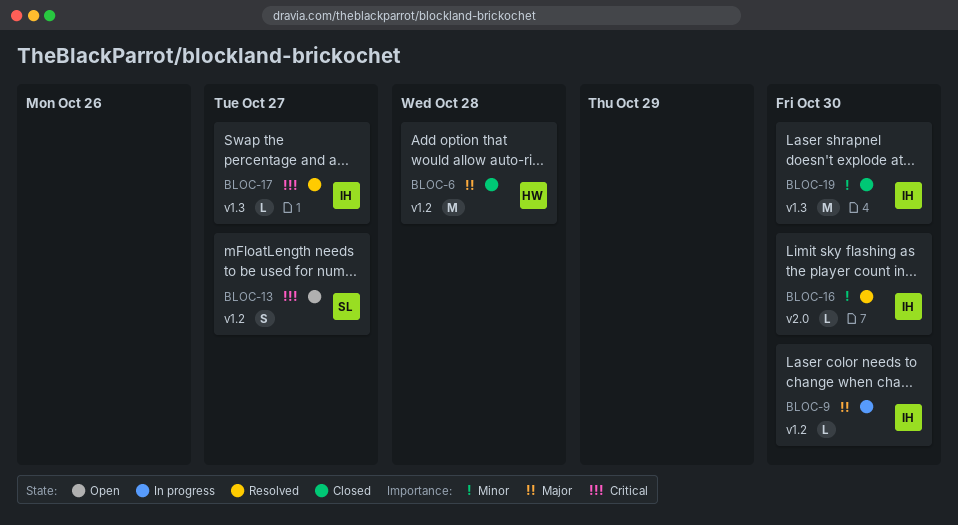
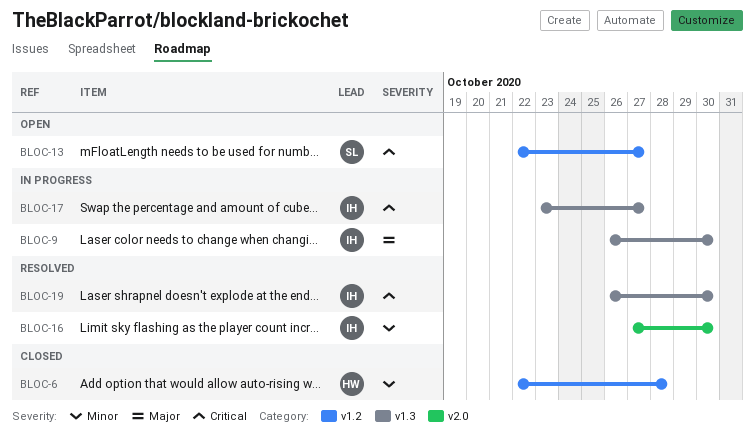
BLOC-6, priority: Major -> Minor
BLOC-9, label: v1.2 -> v1.3
BLOC-17, status: Resolved -> In progress
BLOC-19, status: Closed -> Resolved
BLOC-19, priority: Minor -> Critical

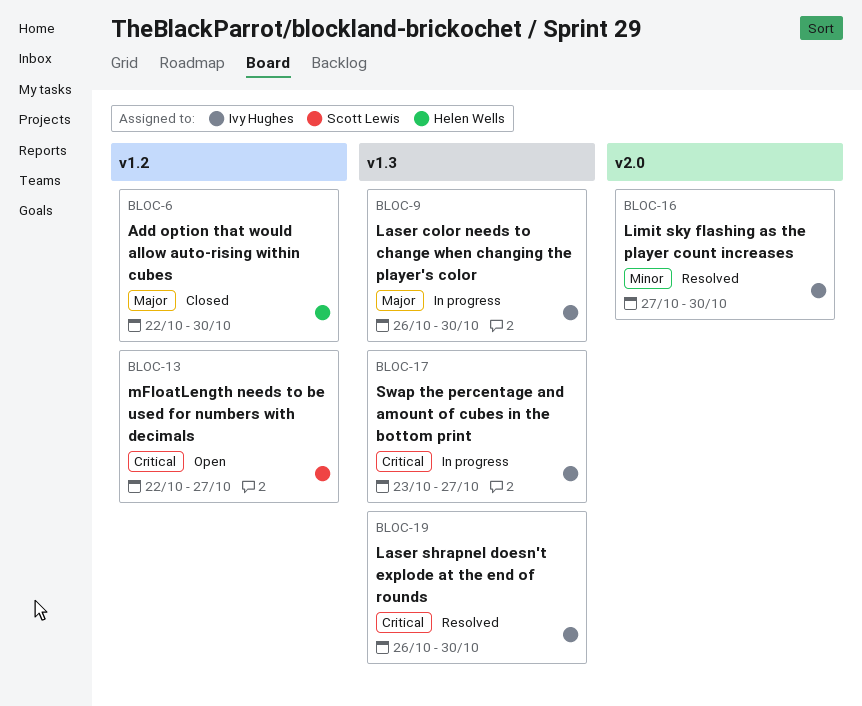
BLOC-6, priority: Minor -> Major
BLOC-6, due: Oct 28 -> Oct 30

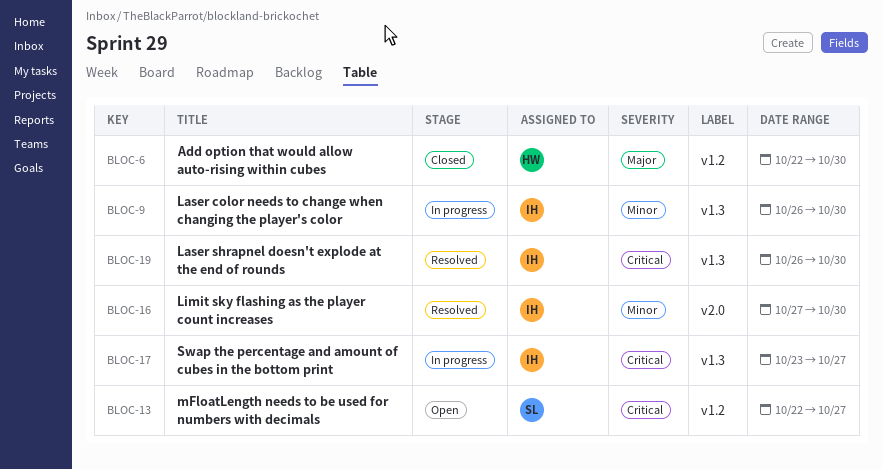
BLOC-9, priority: Major -> Minor

